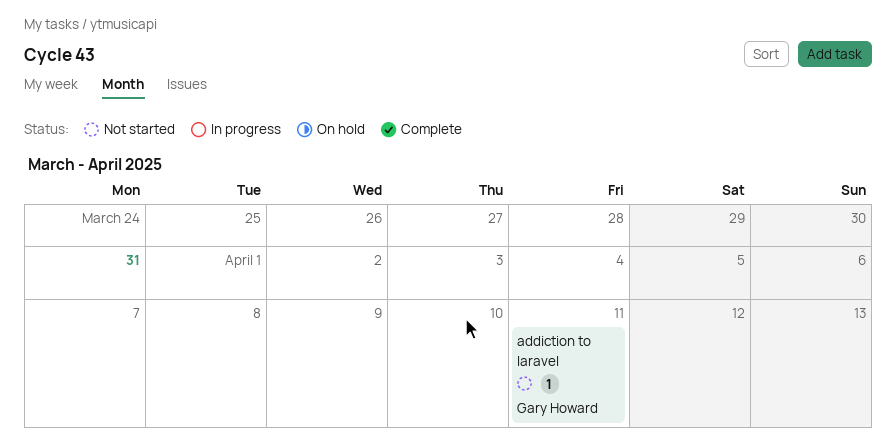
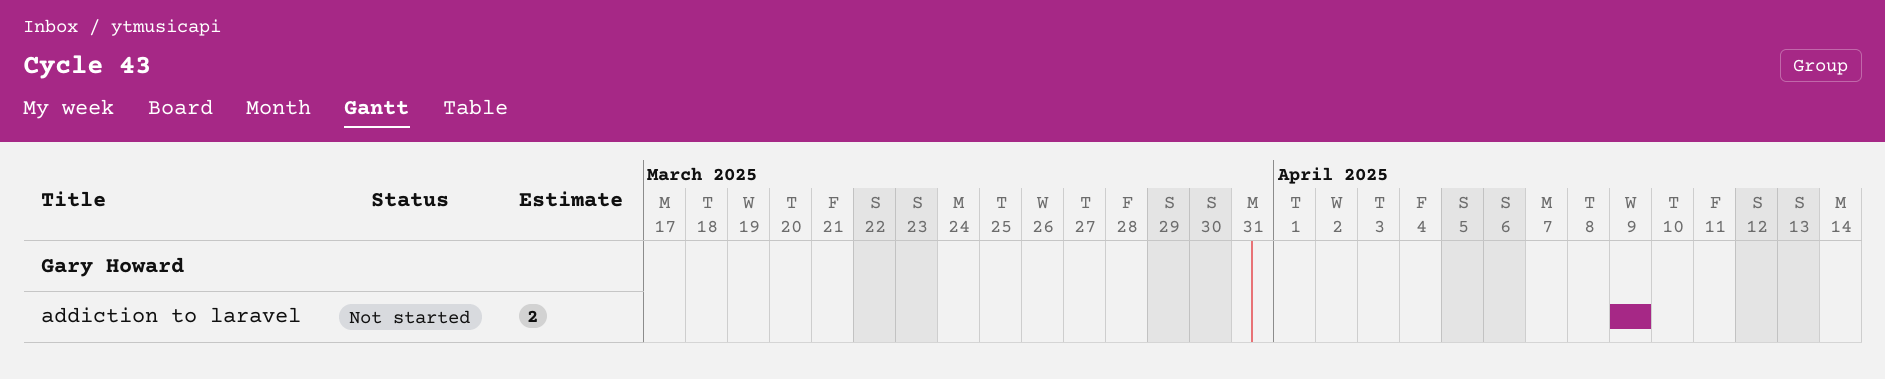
addiction to laravel, estimate: 1 -> 2
addiction to laravel, due: Apr 11 -> Apr 9

